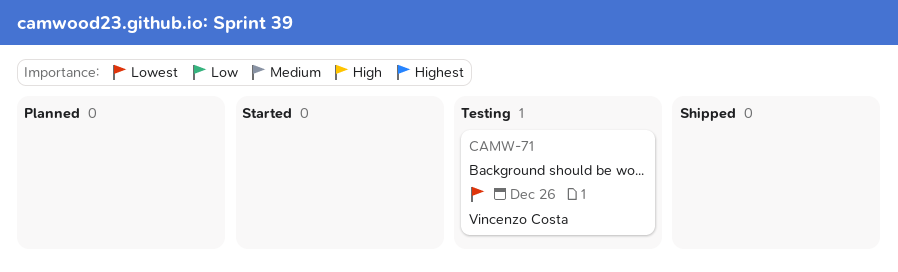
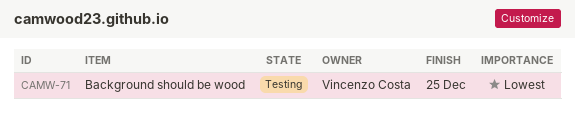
CAMW-71, due: Dec 26 -> Dec 25

